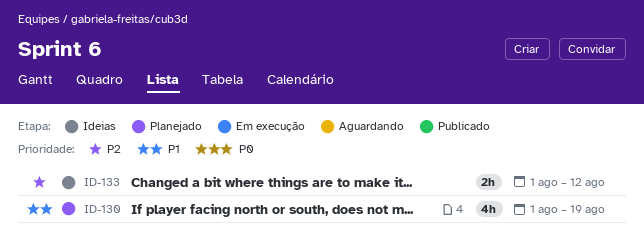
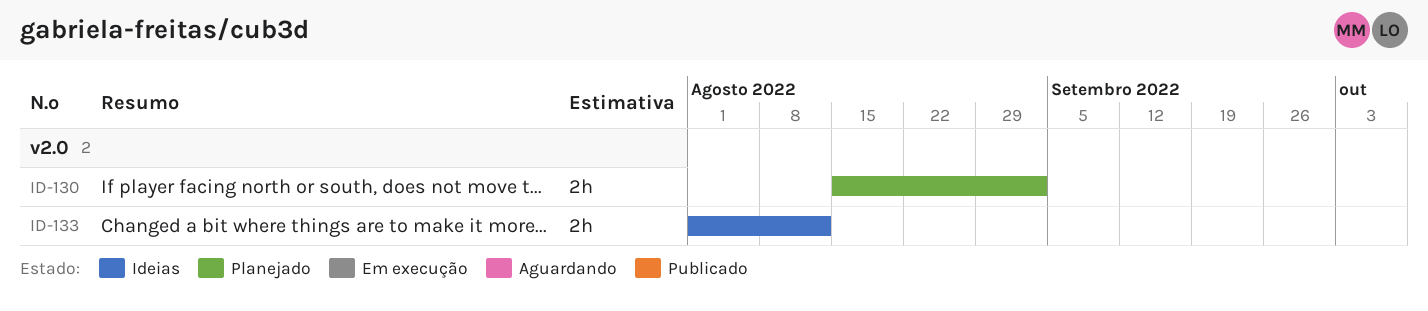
ID-130, estimate: 4h -> 2h
ID-130, start: Aug 1 -> Aug 15
ID-130, due: Aug 19 -> Sep 2

